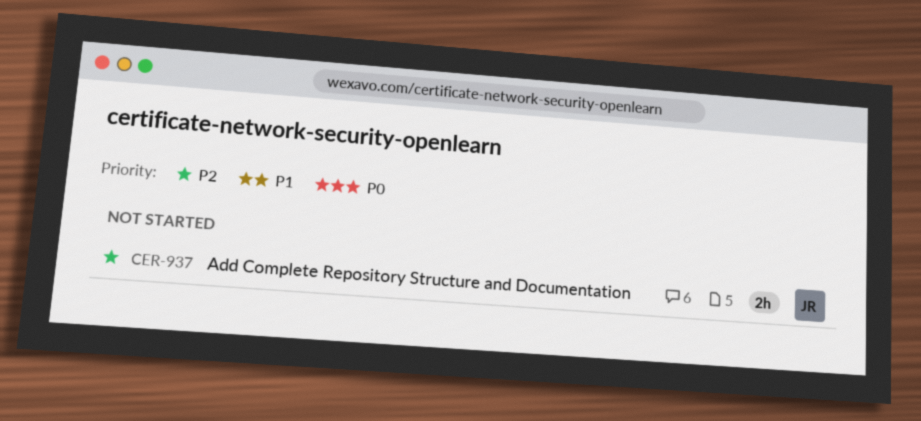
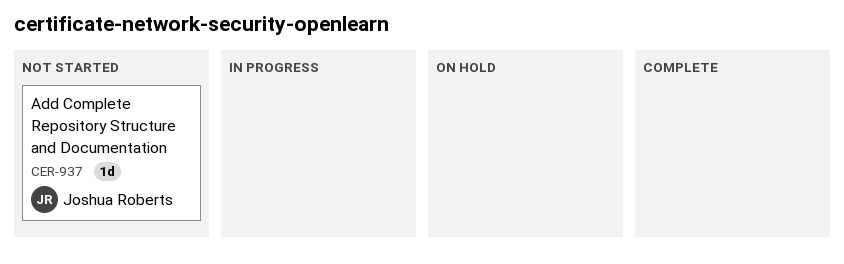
CER-937, estimate: 2h -> 1d

